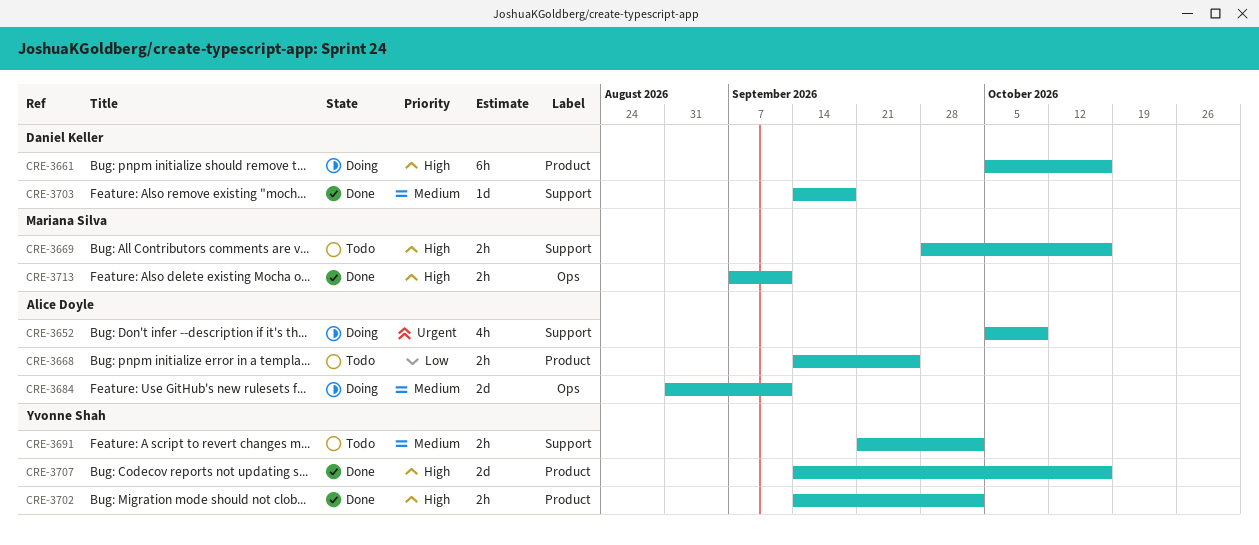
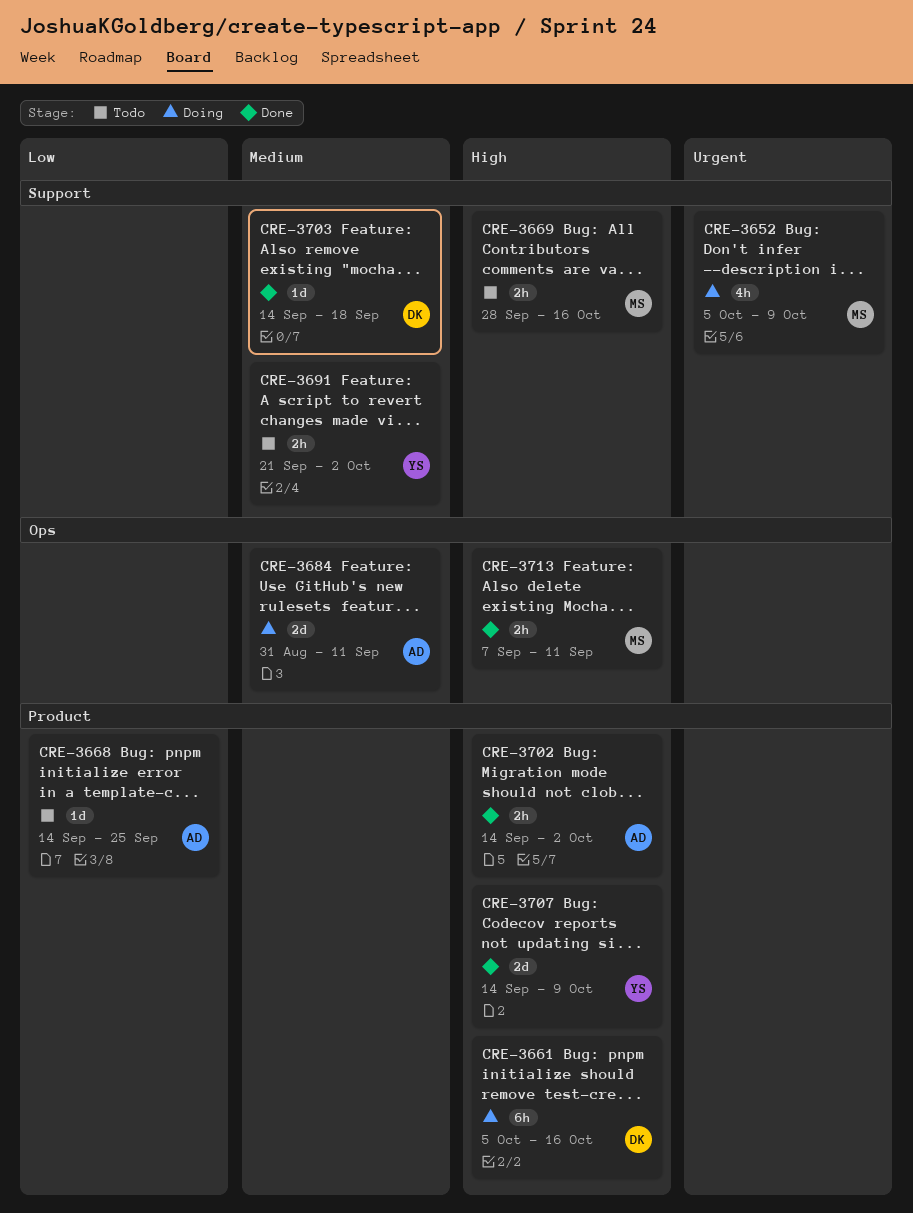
CRE-3652, owner: Alice Doyle -> Mariana Silva
CRE-3668, estimate: 2h -> 1d
CRE-3702, owner: Yvonne Shah -> Alice Doyle
CRE-3707, due: Oct 16 -> Oct 9

